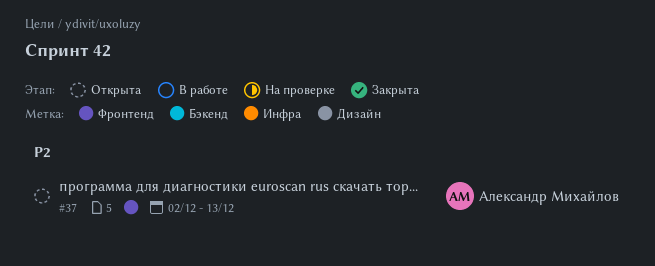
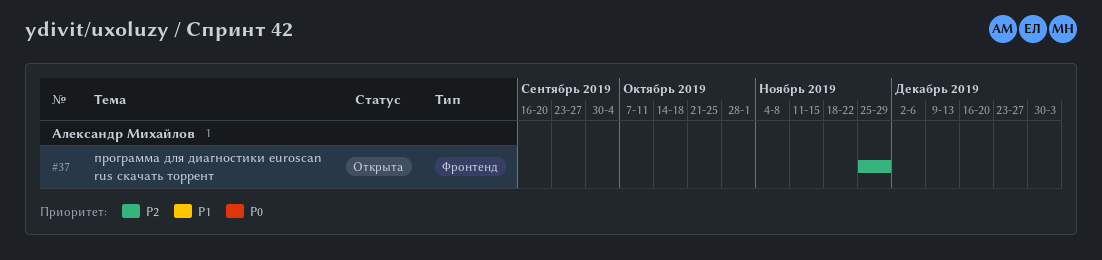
#37, start: Dec 2 -> Nov 25
#37, due: Dec 13 -> Nov 29

